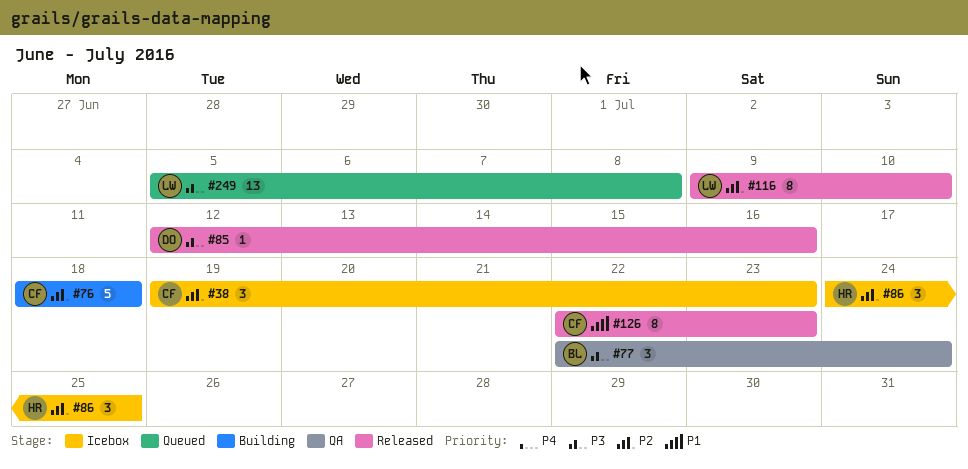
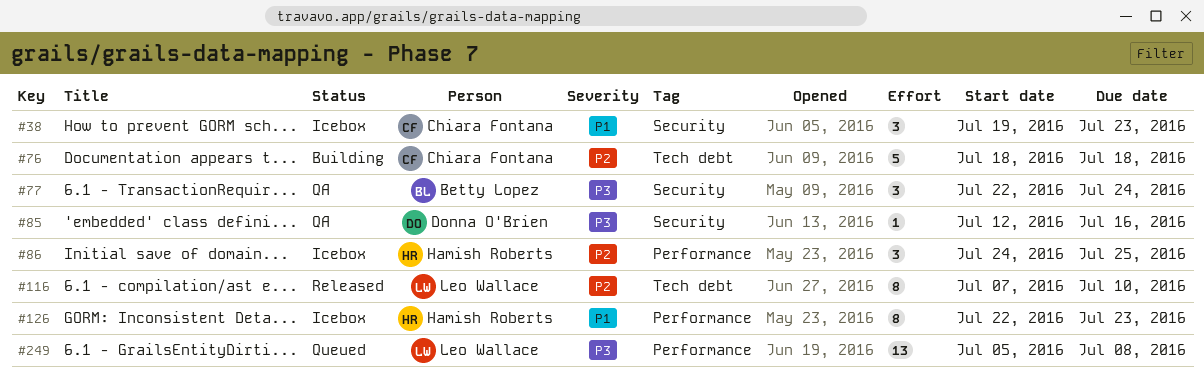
#38, priority: P2 -> P1
#85, status: Released -> QA
#116, start: Jul 9 -> Jul 7
#126, status: Released -> Icebox
#126, owner: Chiara Fontana -> Hamish Roberts

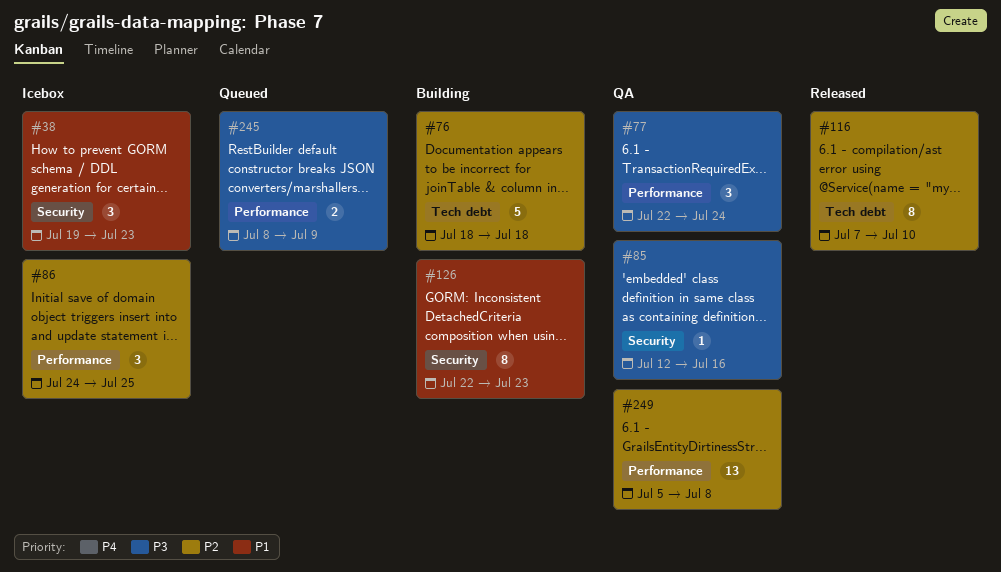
#77, label: Security -> Performance
#126, status: Icebox -> Building
#126, label: Performance -> Security
#245: none -> present
#249, status: Queued -> QA
#249, priority: P3 -> P2

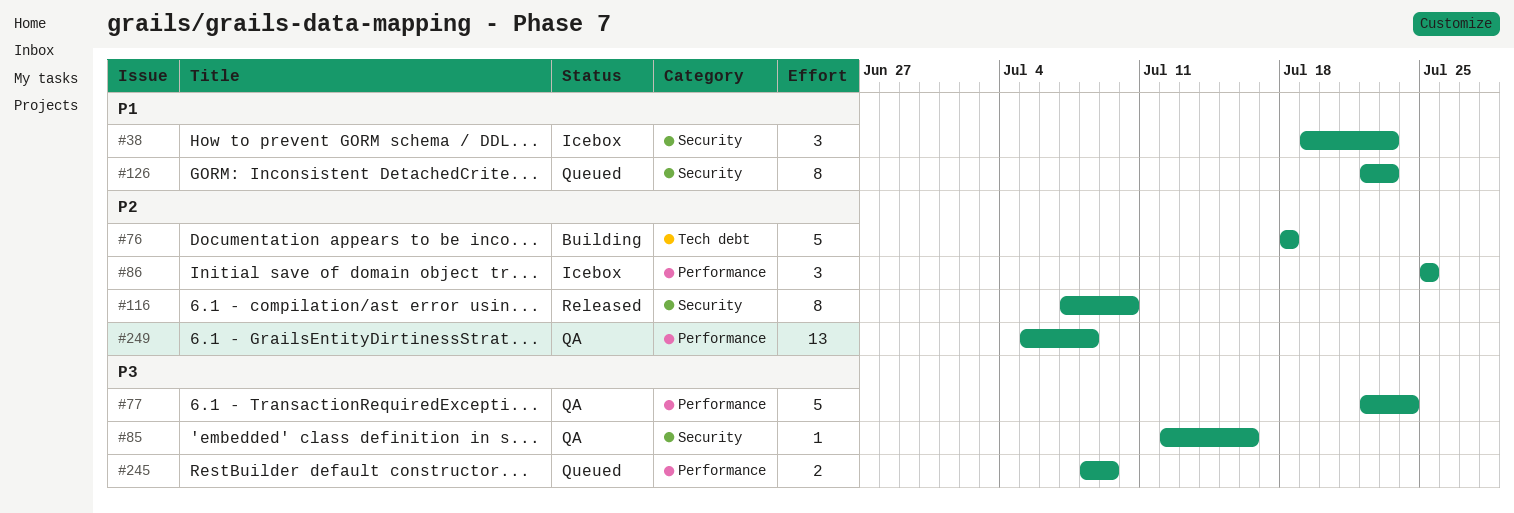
#77, estimate: 3 -> 5
#86, start: Jul 24 -> Jul 25
#116, label: Tech debt -> Security
#126, status: Building -> Queued

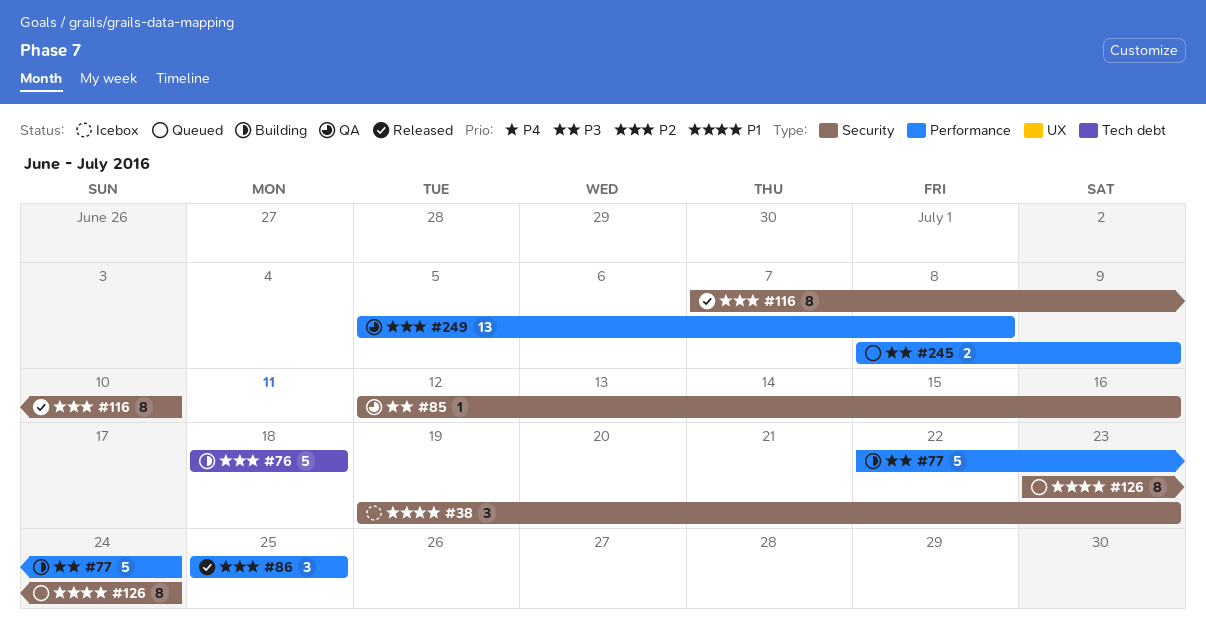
#77, status: QA -> Building
#86, status: Icebox -> Released
#126, start: Jul 22 -> Jul 23
#126, due: Jul 23 -> Jul 24

